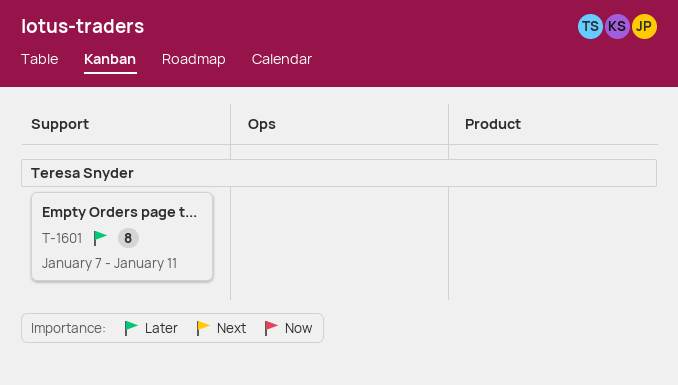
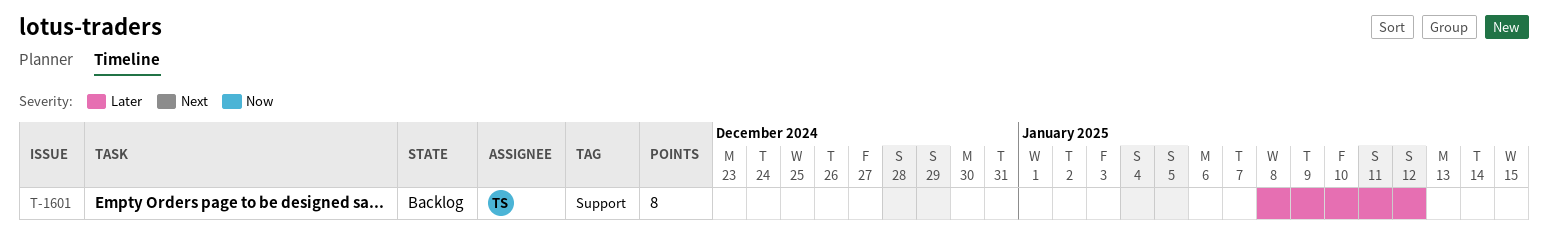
T-1601, start: Jan 7 -> Jan 8
T-1601, due: Jan 11 -> Jan 12

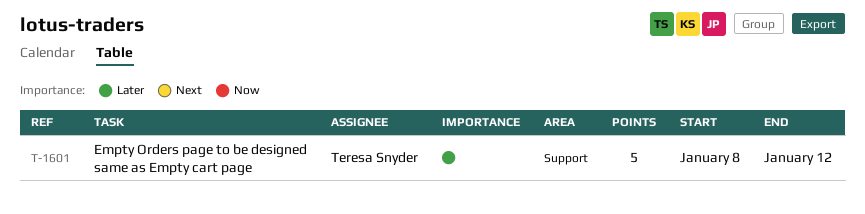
T-1601, estimate: 8 -> 5

